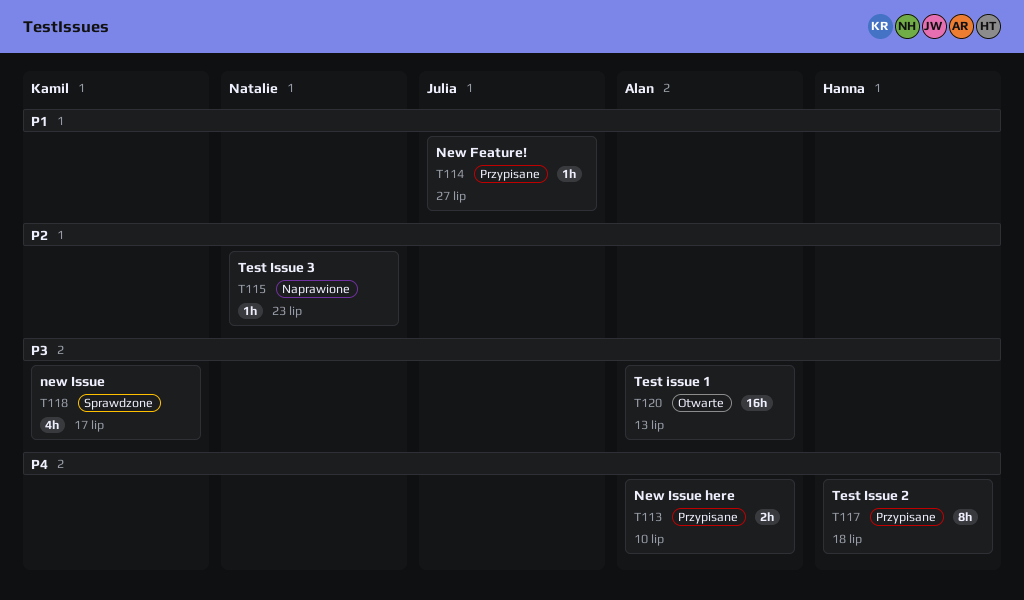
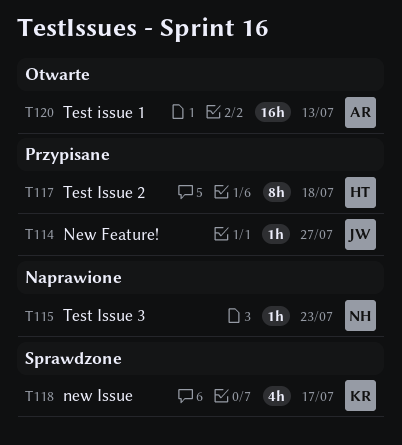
T113: present -> none

